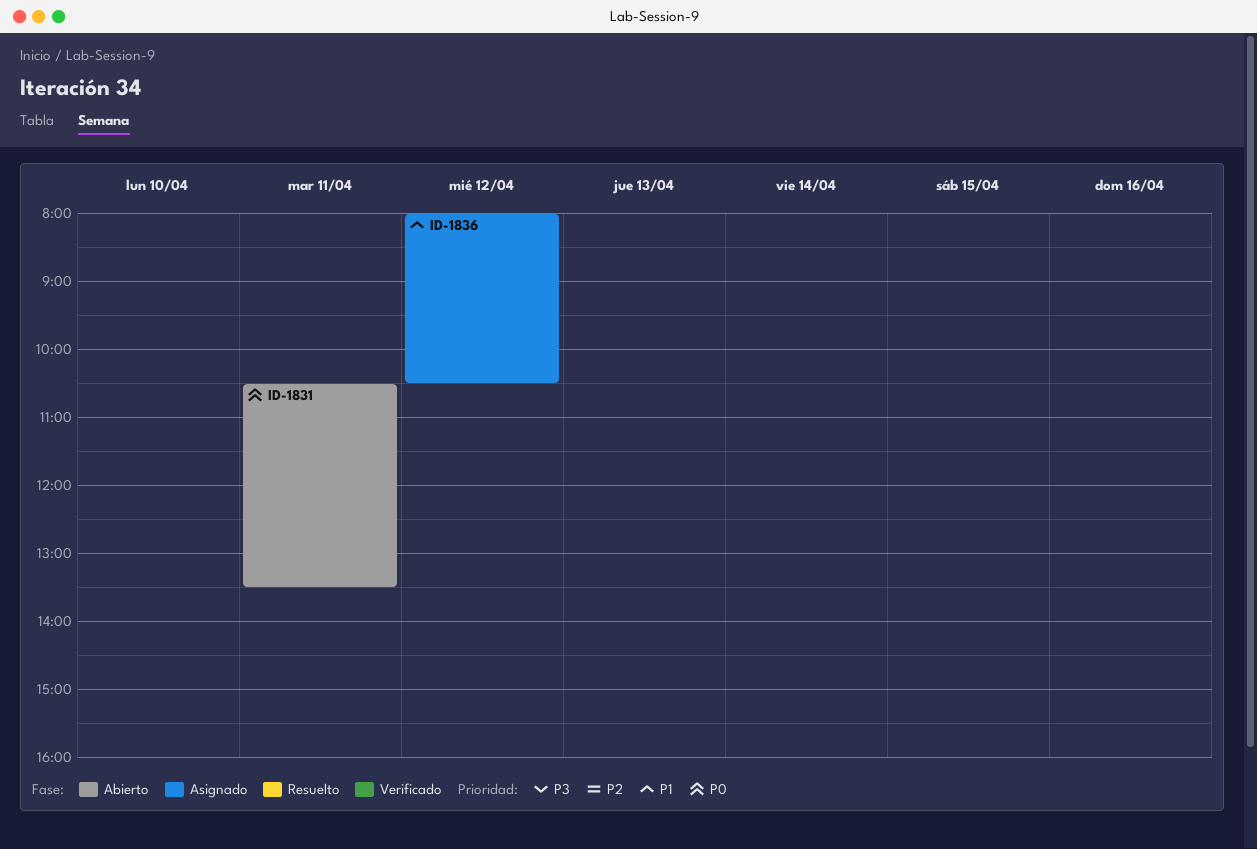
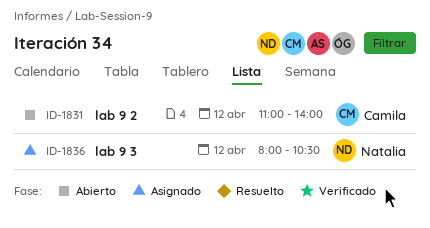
ID-1831, day: Apr 11 -> Apr 12
ID-1831, begins: 10:30 -> 11:00
ID-1831, ends: 13:30 -> 14:00

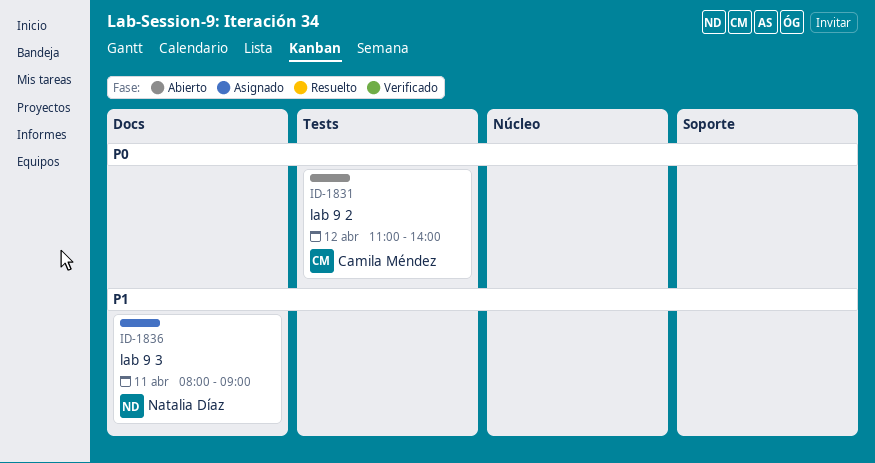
ID-1836, day: Apr 12 -> Apr 11
ID-1836, ends: 10:30 -> 09:00

